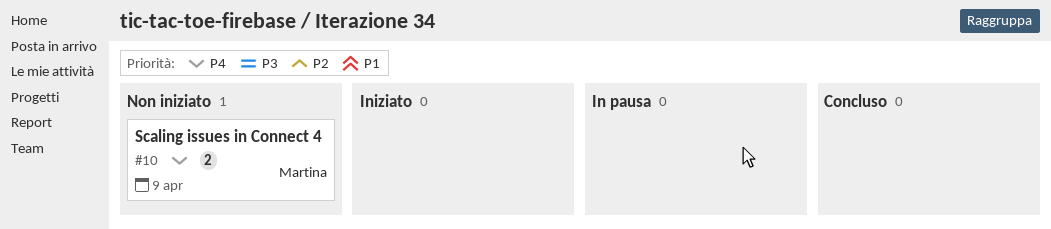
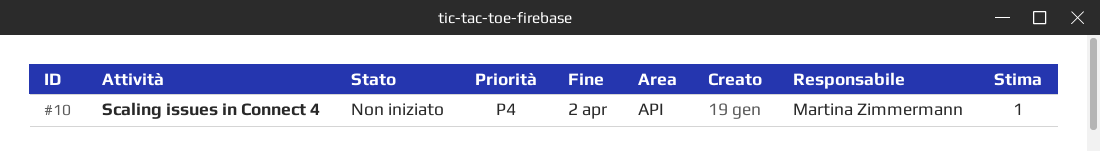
#10, estimate: 2 -> 1
#10, due: Apr 9 -> Apr 2

